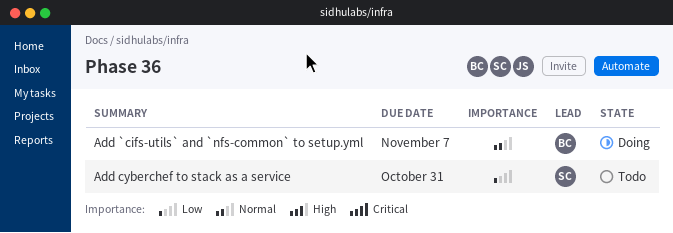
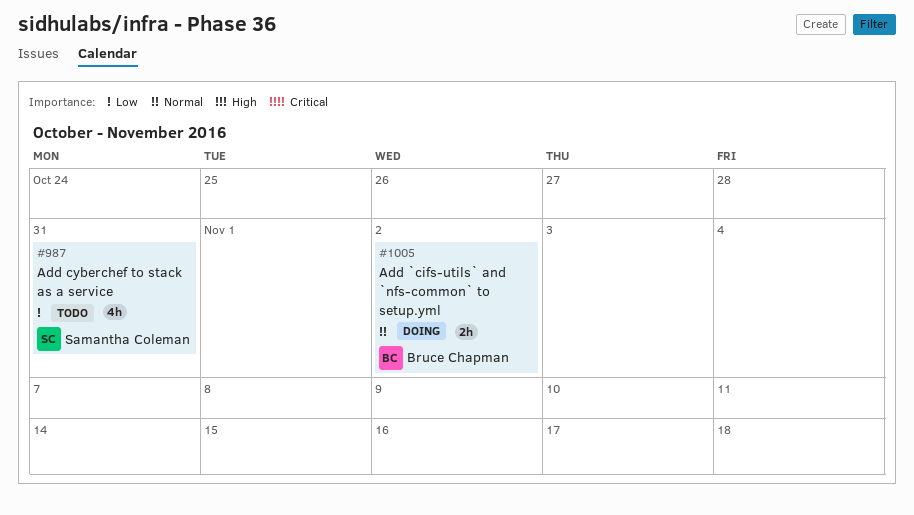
Add `cifs-utils` and `nfs-common` to setup.yml, due: Nov 7 -> Nov 2

